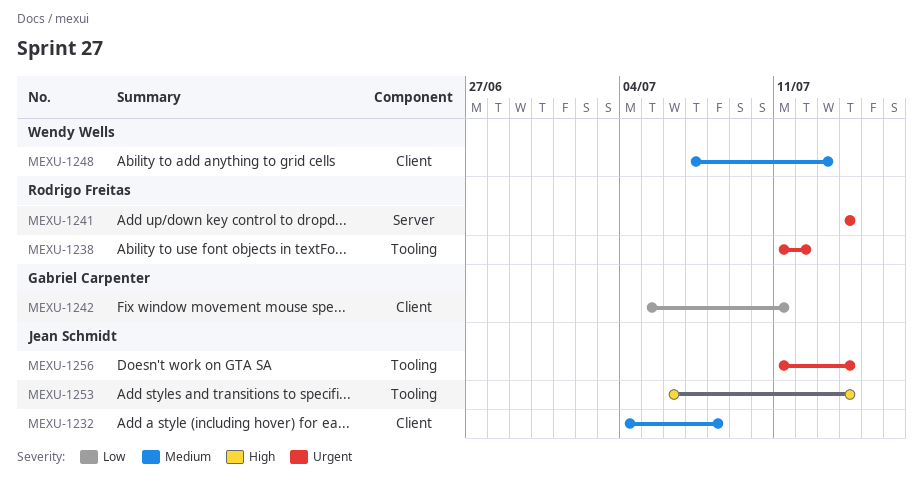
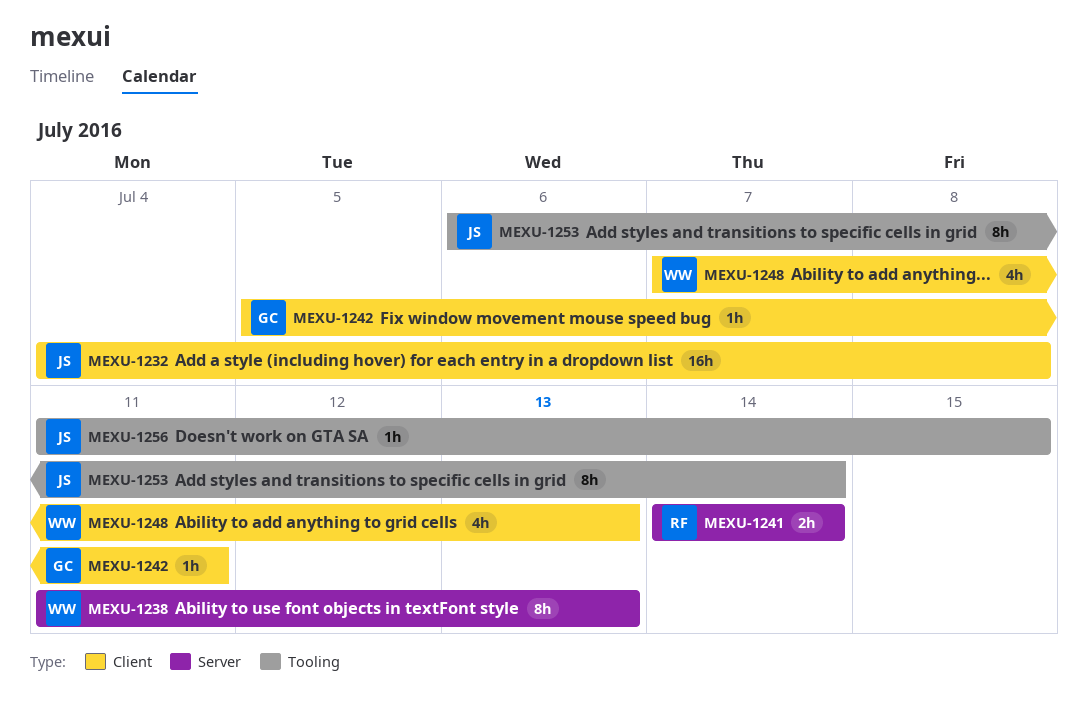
MEXU-1238, owner: Rodrigo Freitas -> Wendy Wells
MEXU-1238, label: Tooling -> Server
MEXU-1238, due: Jul 12 -> Jul 13
MEXU-1256, due: Jul 14 -> Jul 15

